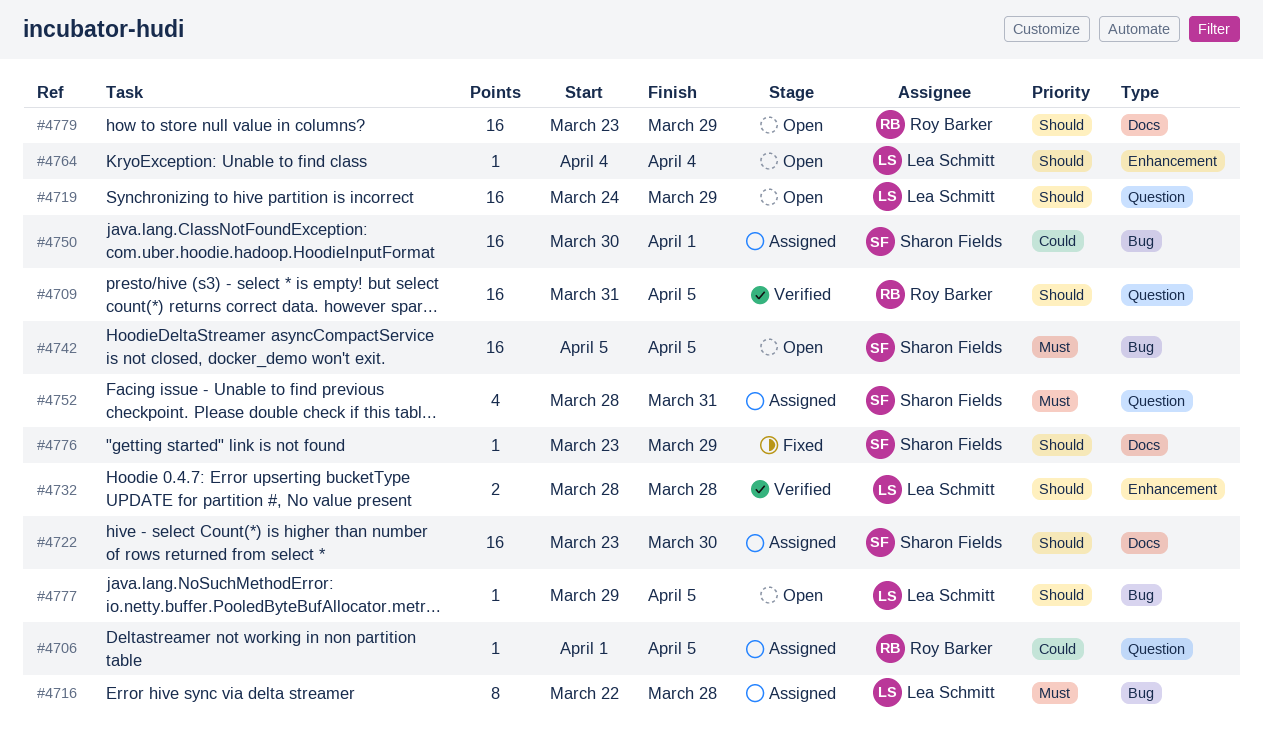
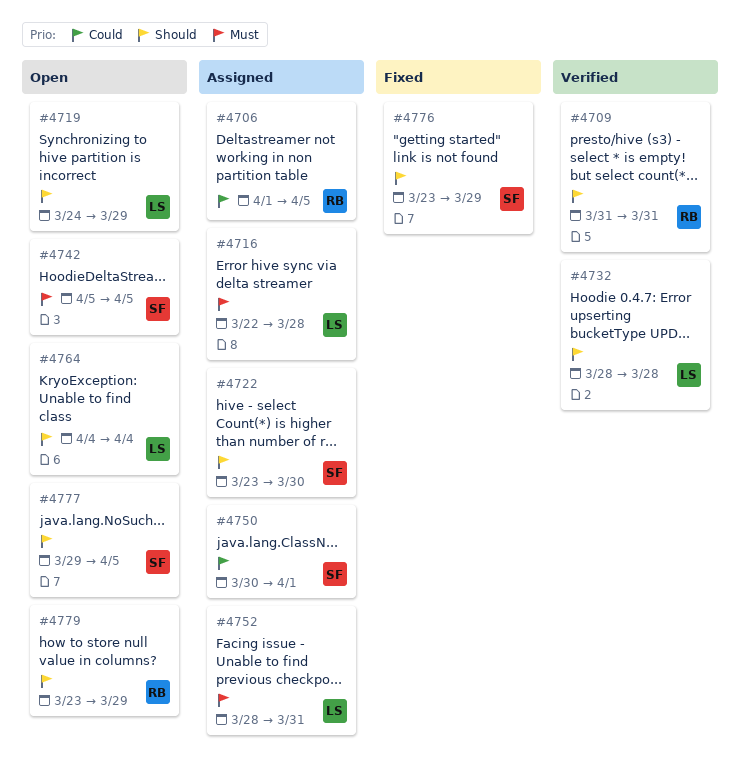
#4709, due: Apr 5 -> Mar 31
#4752, owner: Sharon Fields -> Lea Schmitt
#4777, owner: Lea Schmitt -> Sharon Fields

